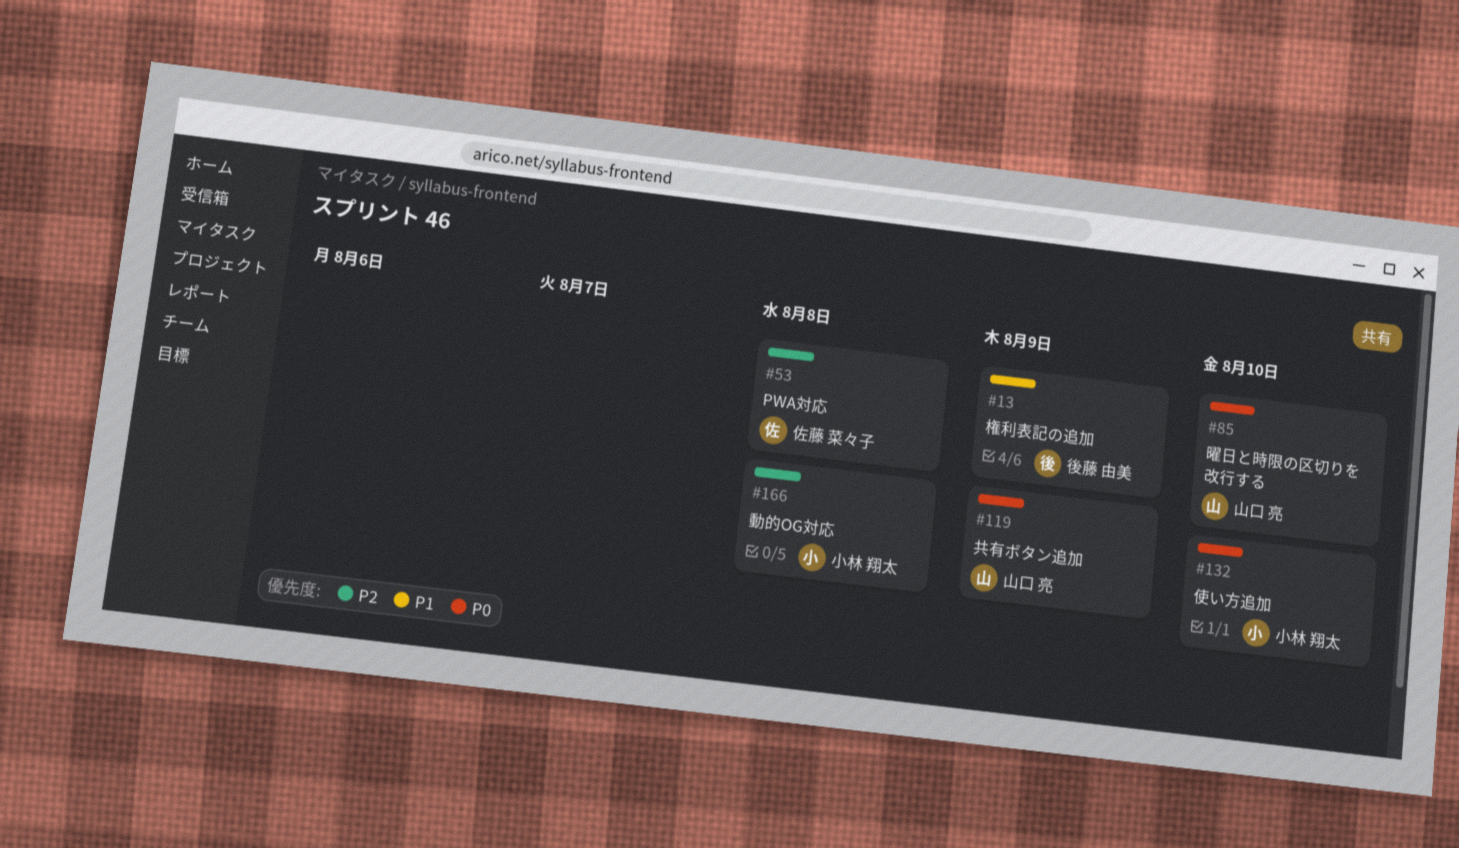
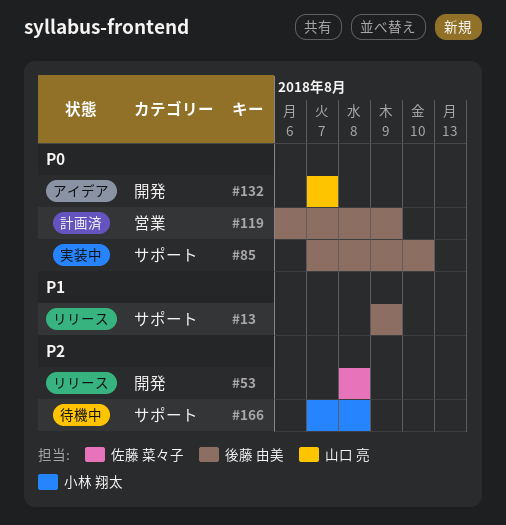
#85, owner: 山口 亮 -> 後藤 由美
#119, owner: 山口 亮 -> 後藤 由美
#132, owner: 小林 翔太 -> 山口 亮
#132, due: Aug 10 -> Aug 7

